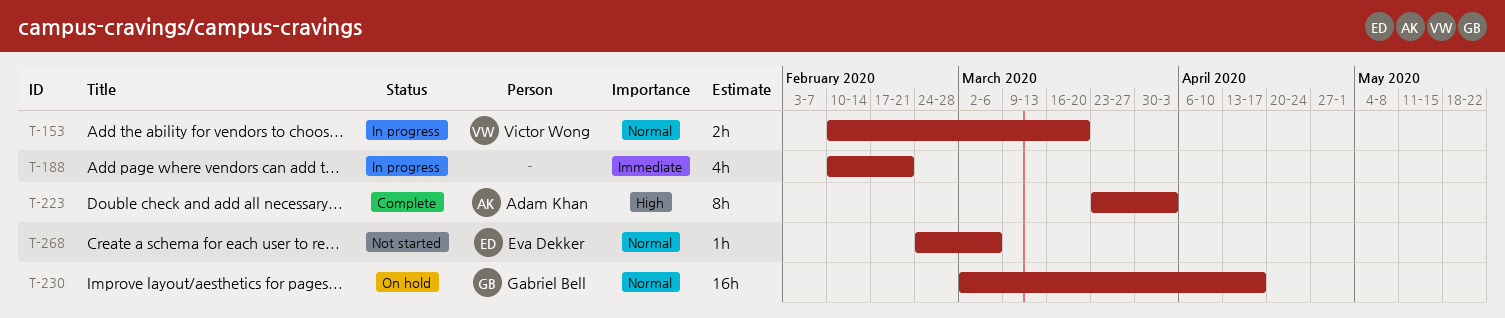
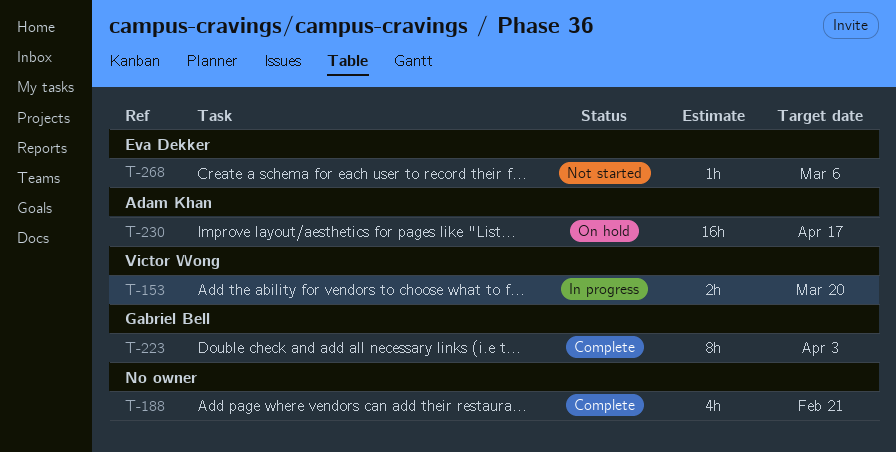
T-188, status: In progress -> Complete
T-223, owner: Adam Khan -> Gabriel Bell
T-230, owner: Gabriel Bell -> Adam Khan

